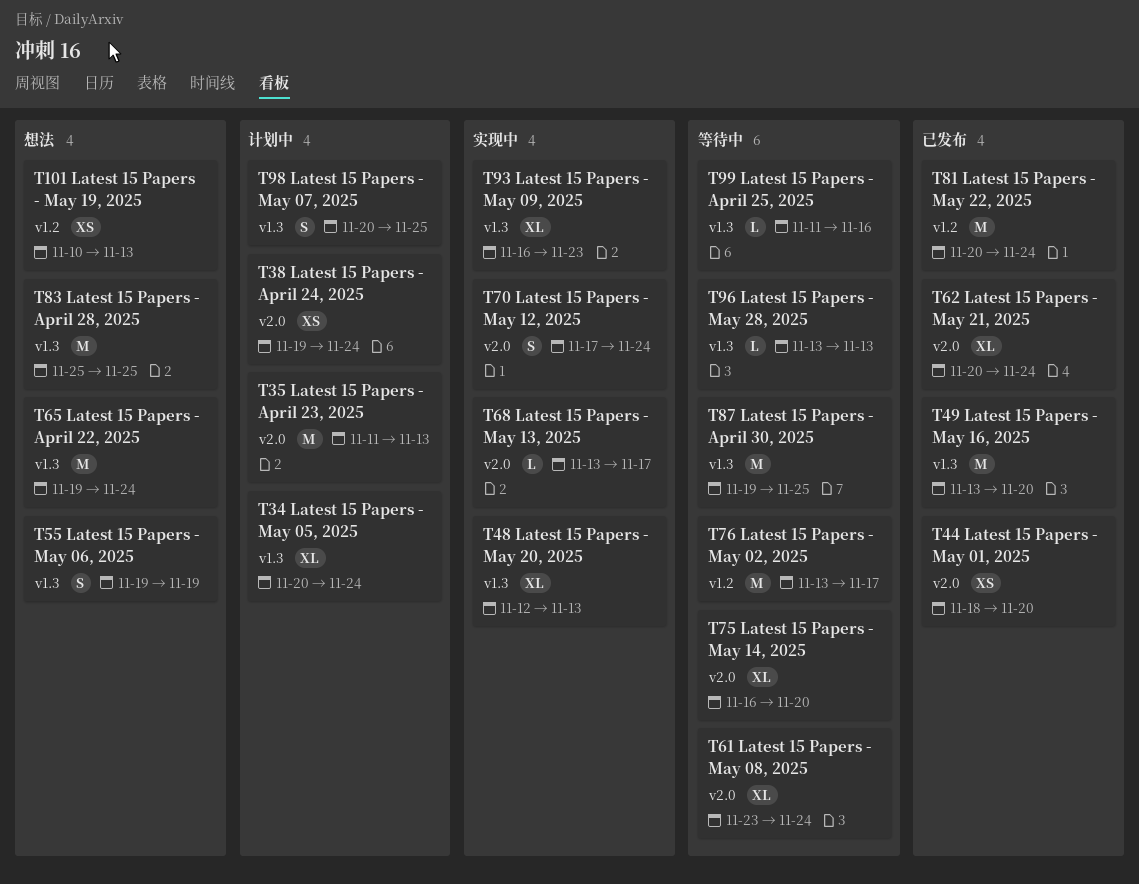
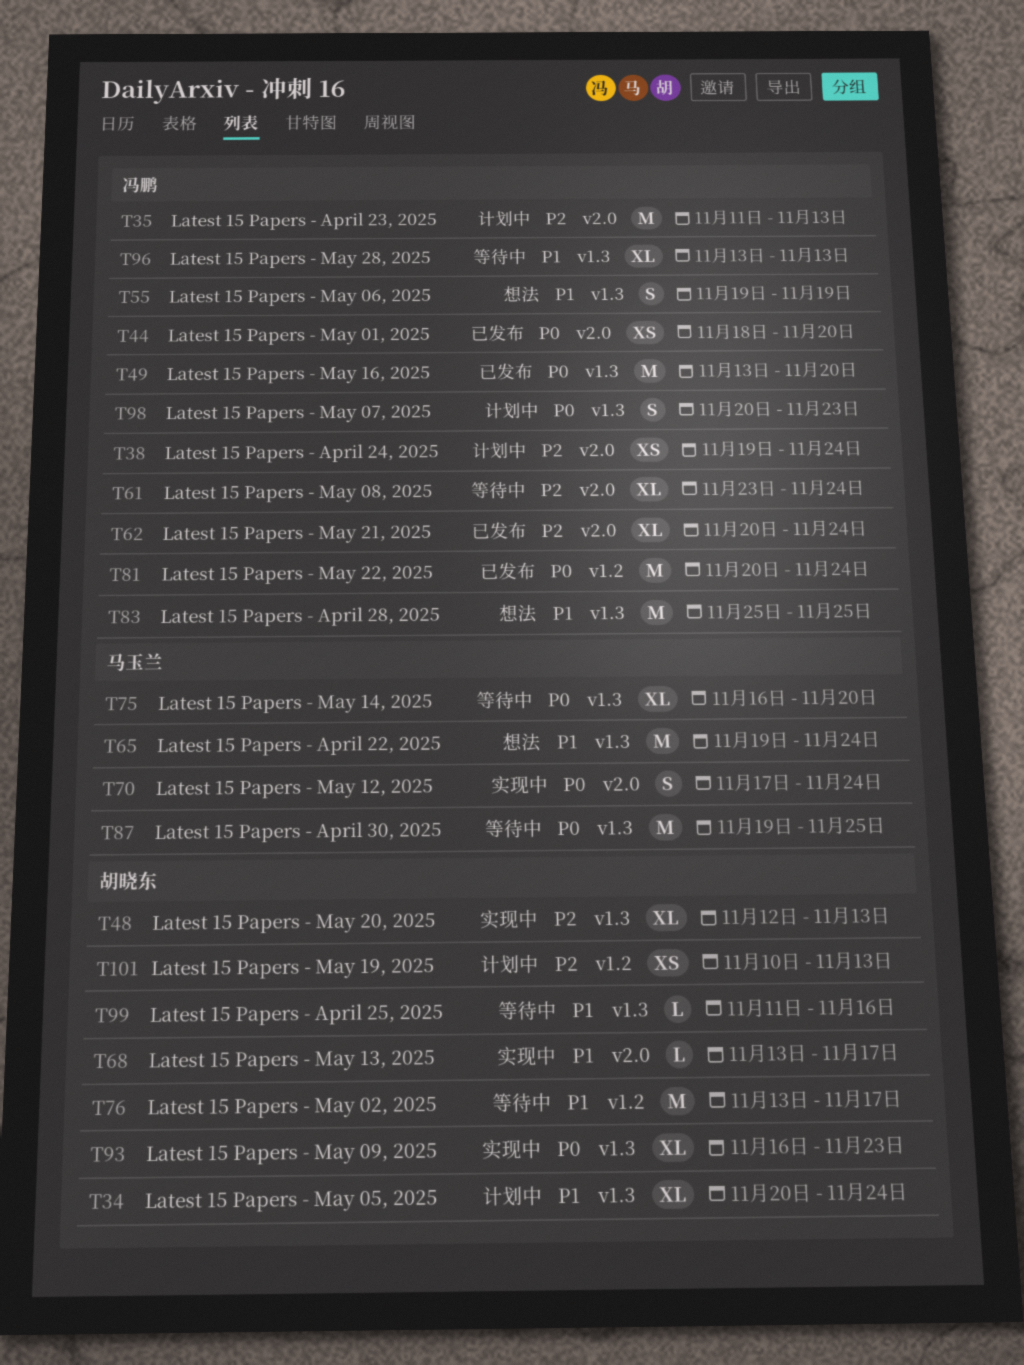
T75, label: v2.0 -> v1.3
T96, estimate: L -> XL
T98, due: Nov 25 -> Nov 23
T101, status: 想法 -> 计划中

